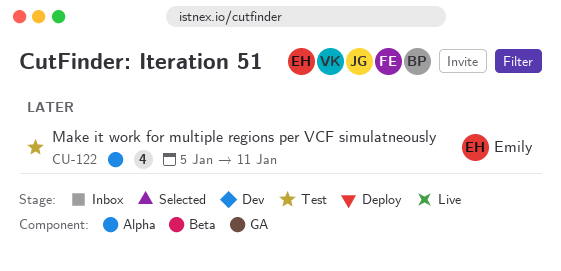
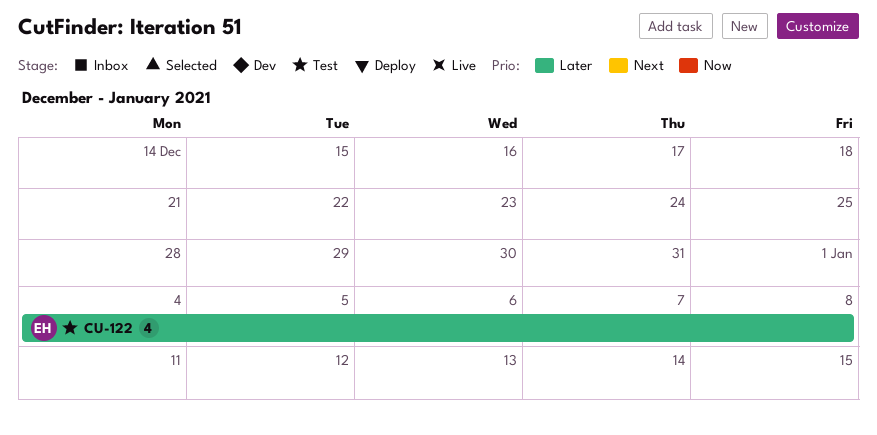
CU-122, start: Jan 5 -> Jan 4
CU-122, due: Jan 11 -> Jan 8

